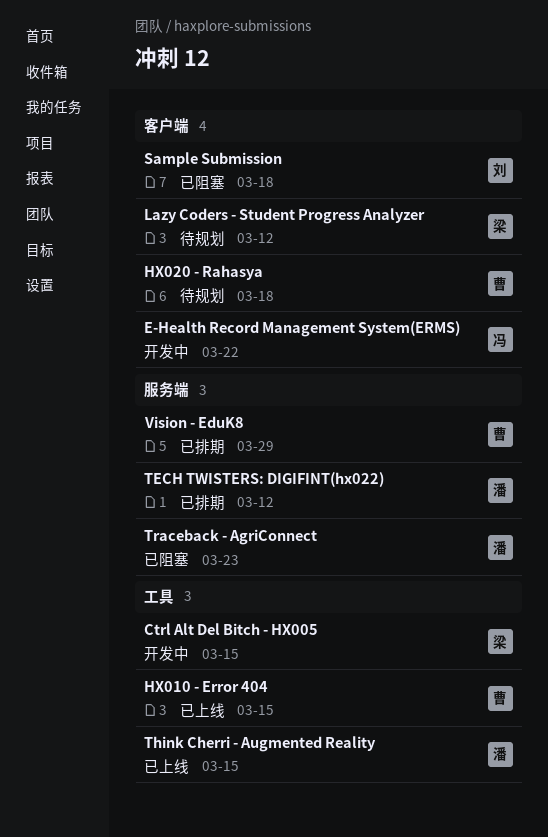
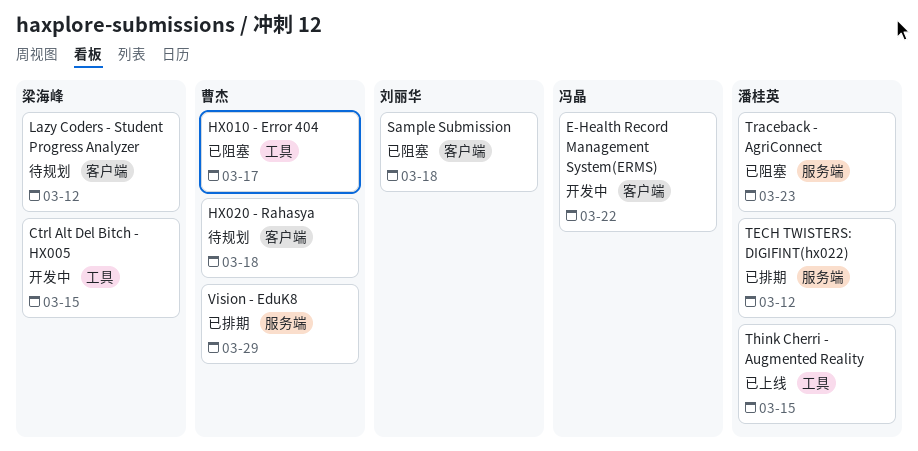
HX010 - Error 404, status: 已上线 -> 已阻塞
HX010 - Error 404, due: Mar 15 -> Mar 17

